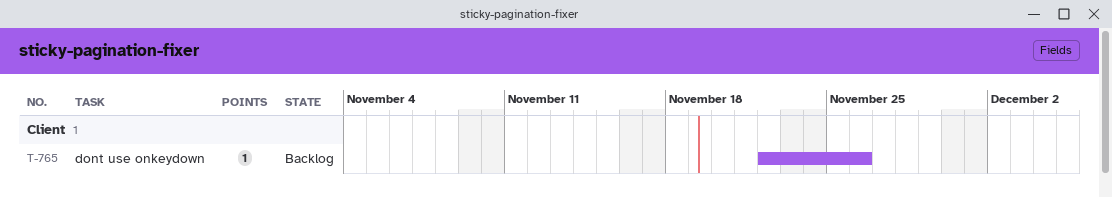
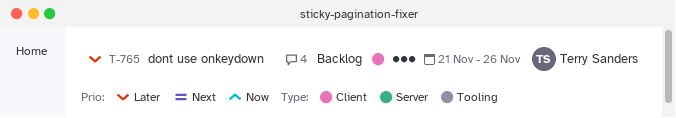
T-765, estimate: 1 -> 3
T-765, start: Nov 22 -> Nov 21

